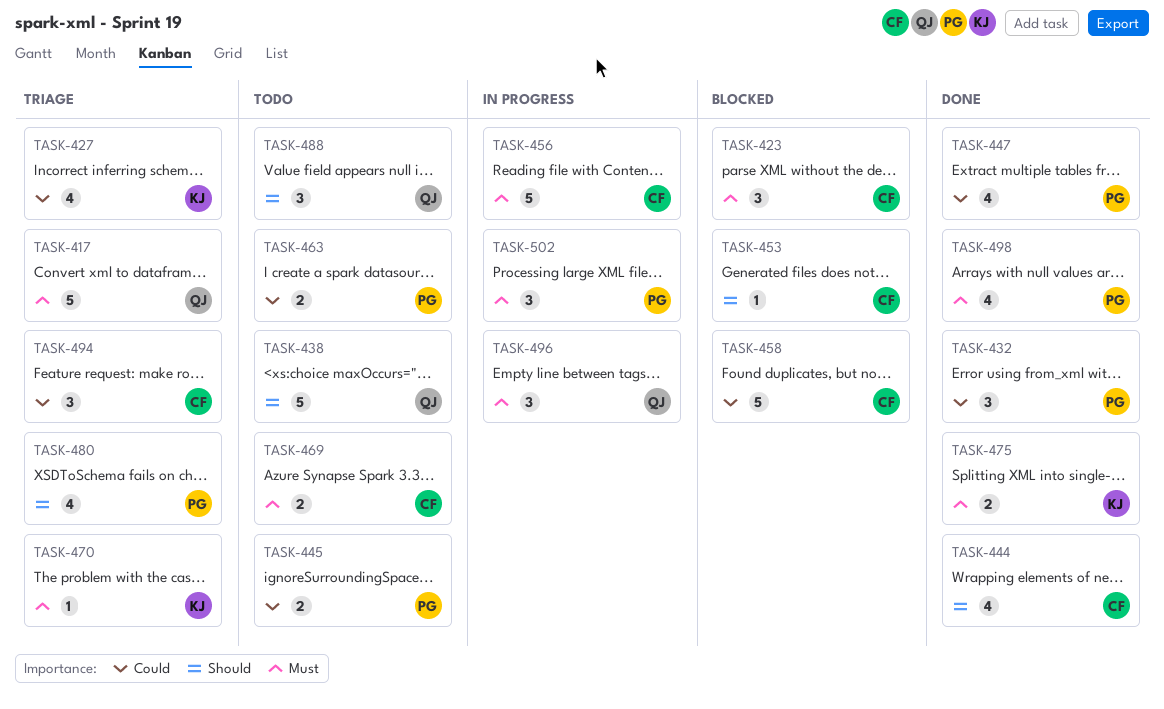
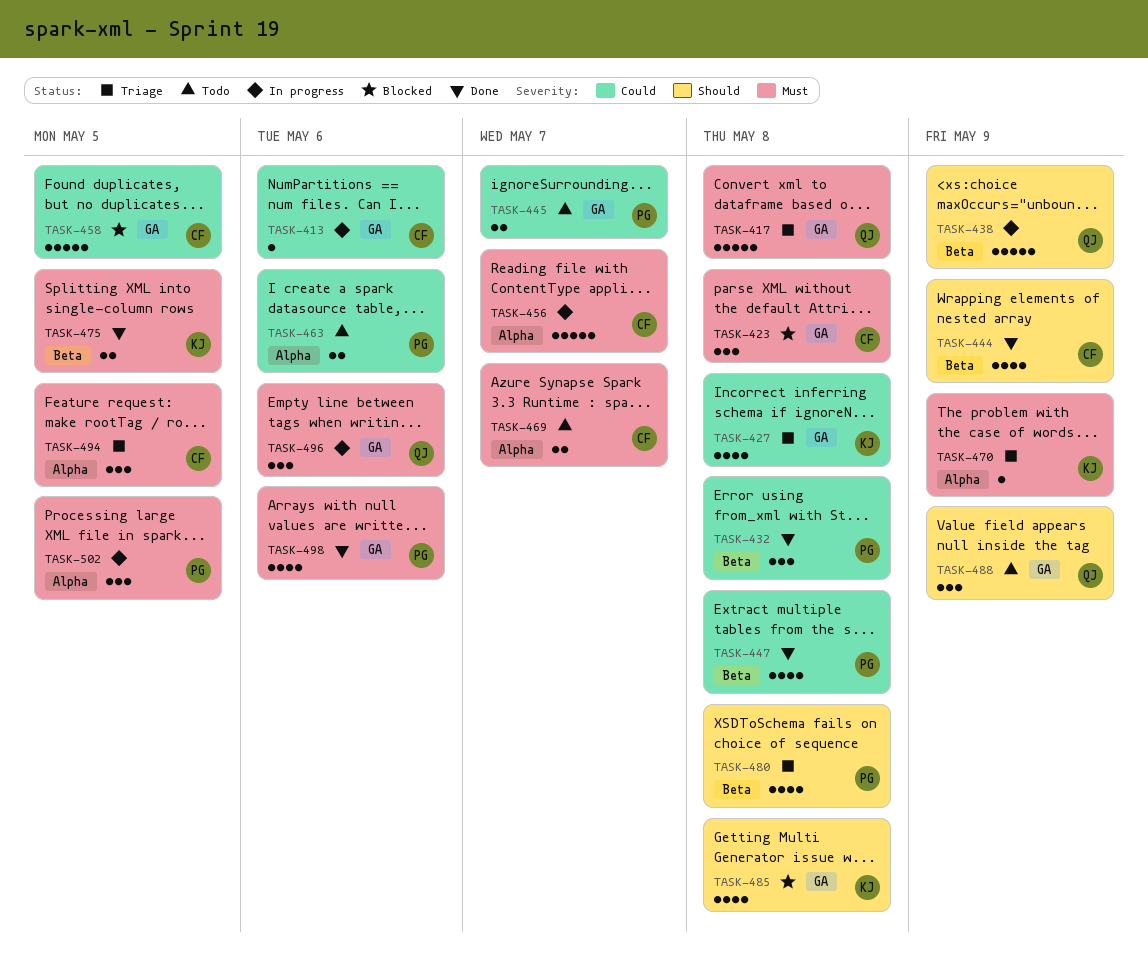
TASK-413: none -> present
TASK-438, status: Todo -> In progress
TASK-453: present -> none
TASK-485: none -> present
TASK-494, priority: Could -> Must

